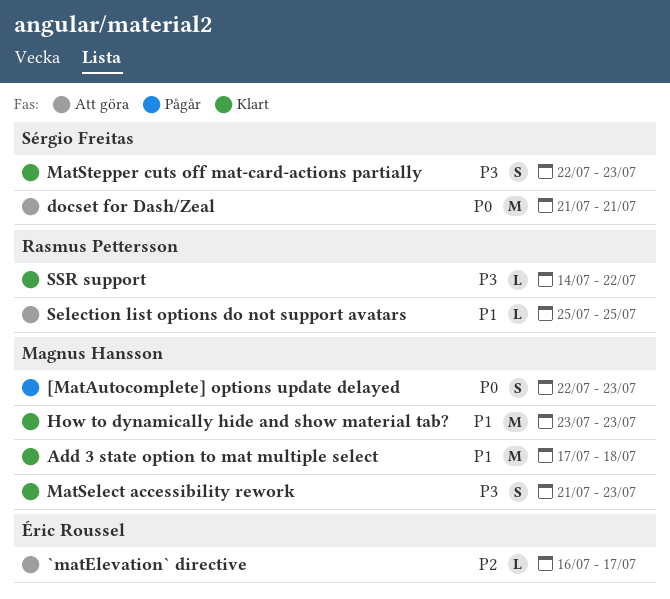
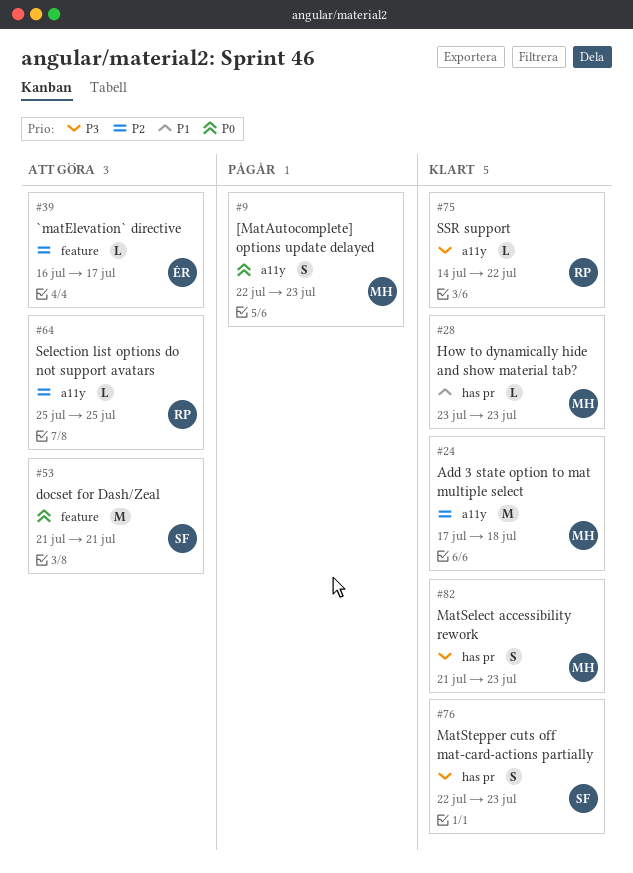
Add 3 state option to mat multiple select, priority: P1 -> P2
How to dynamically hide and show material tab?, estimate: M -> L
Selection list options do not support avatars, priority: P1 -> P2

